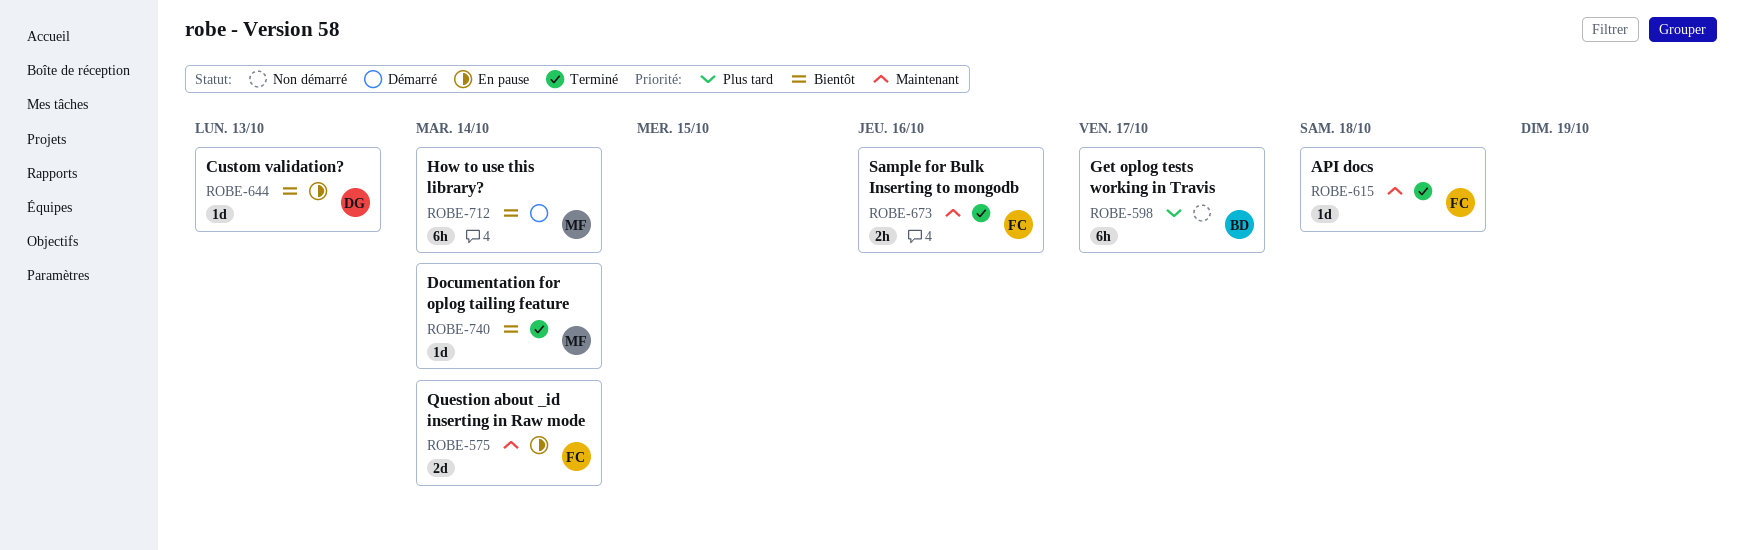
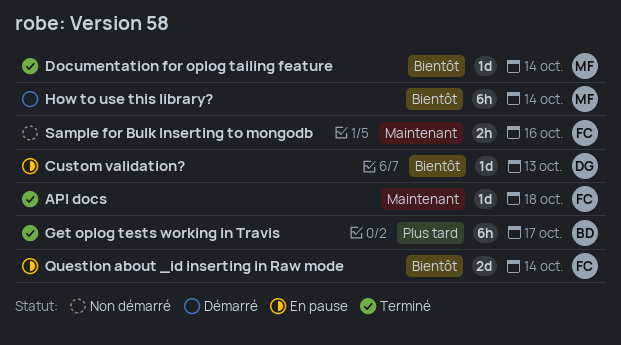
Get oplog tests working in Travis, status: Non démarré -> Terminé
Question about _id inserting in Raw mode, priority: Maintenant -> Bientôt
Sample for Bulk Inserting to mongodb, status: Terminé -> Non démarré

